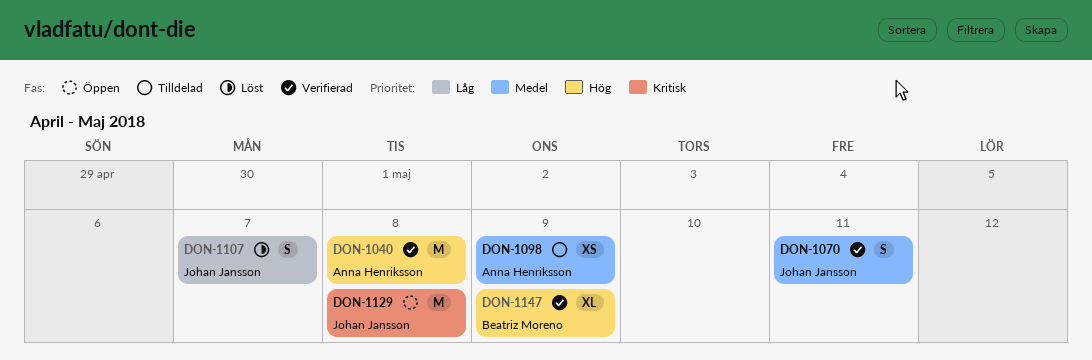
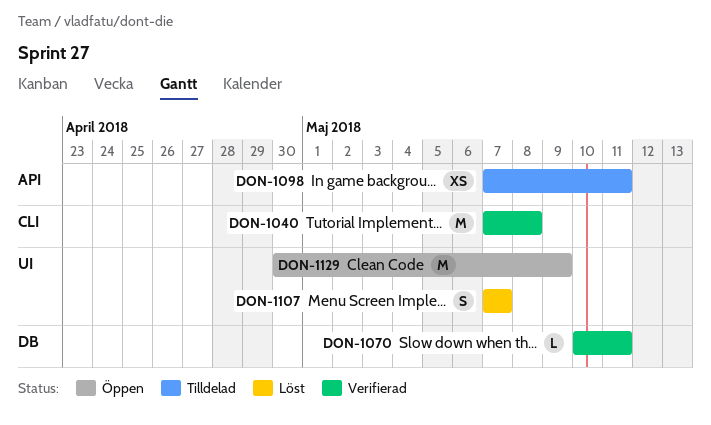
DON-1070, estimate: S -> L
DON-1098, due: May 9 -> May 11
DON-1129, due: May 8 -> May 9
DON-1147: present -> none

